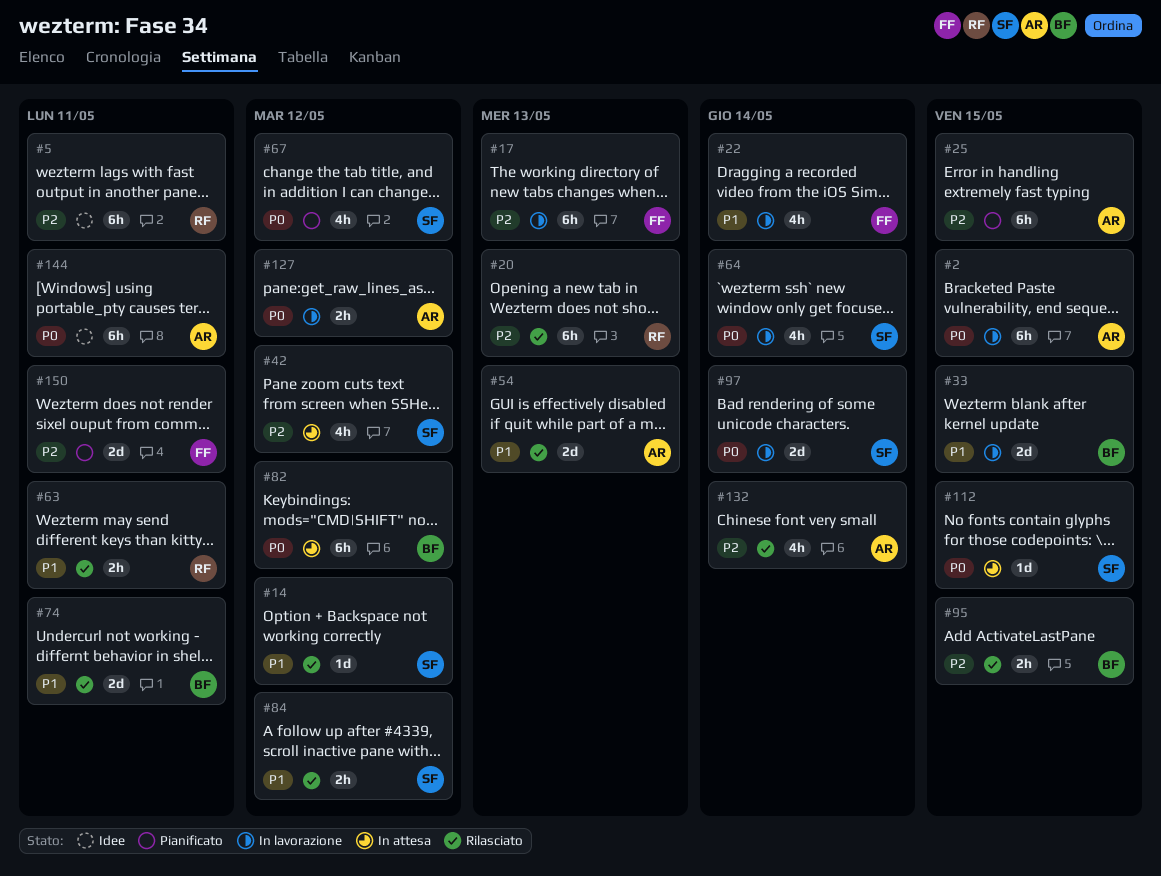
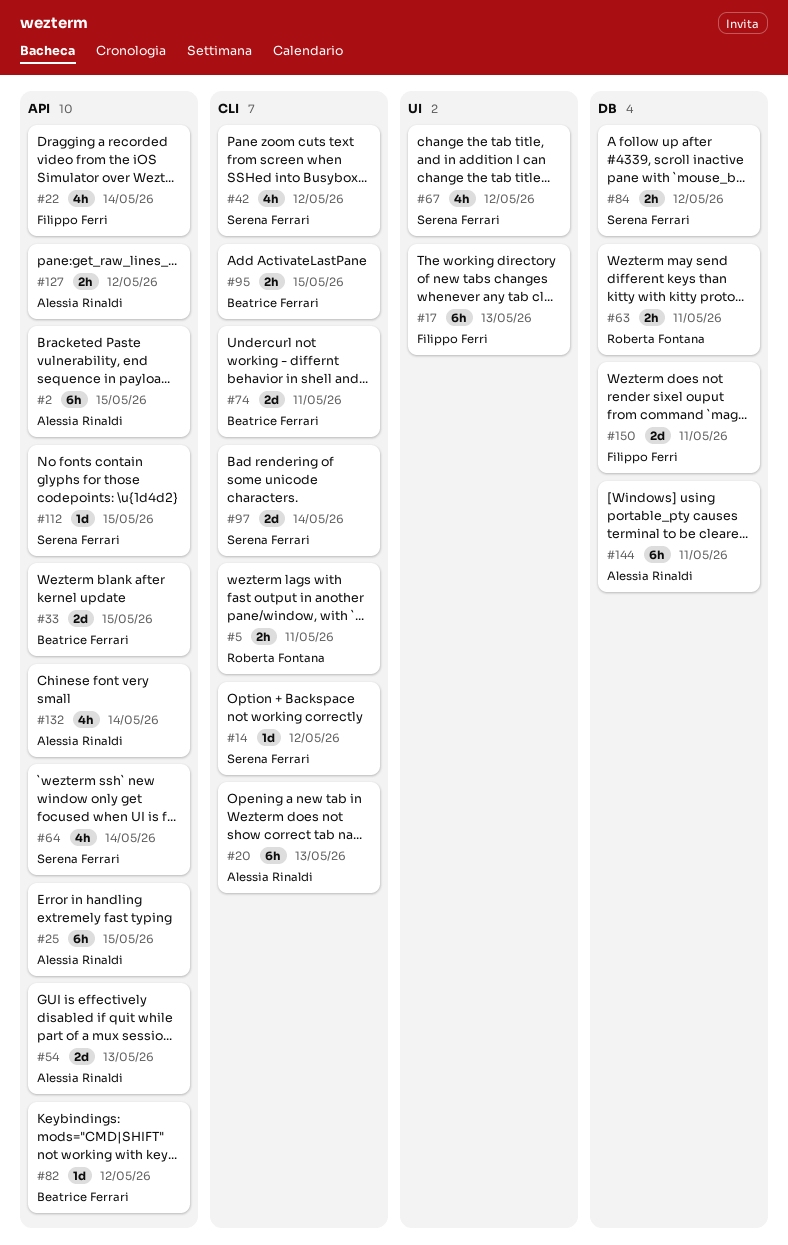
#5, estimate: 6h -> 2h
#20, owner: Roberta Fontana -> Alessia Rinaldi
#82, estimate: 6h -> 1d

